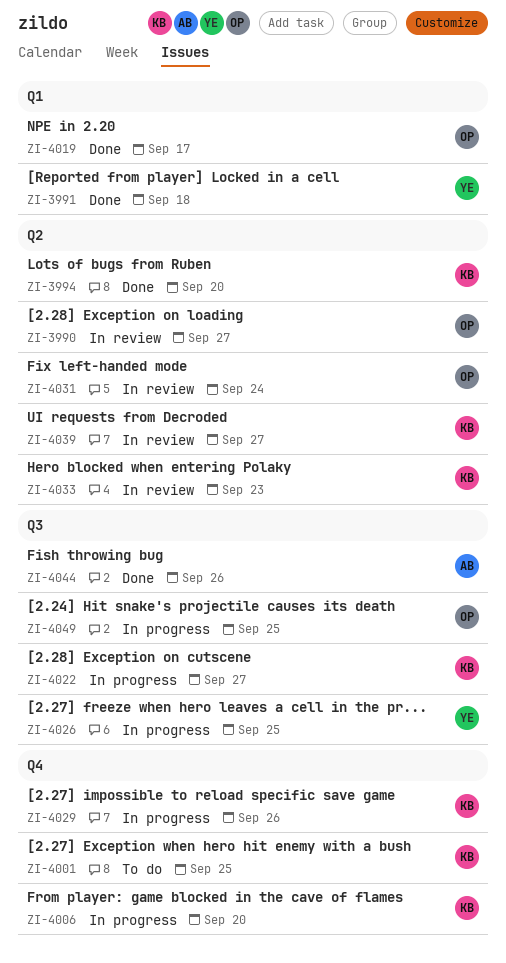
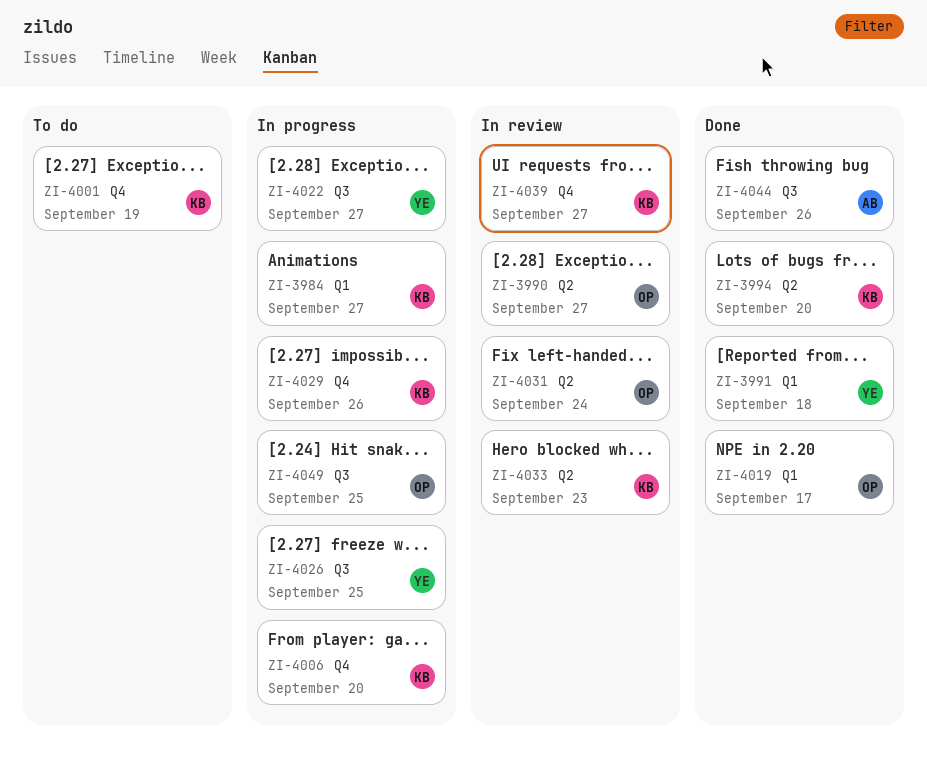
ZI-3984: none -> present
ZI-4001, due: Sep 25 -> Sep 19
ZI-4022, owner: KB -> YE
ZI-4039, label: Q2 -> Q4

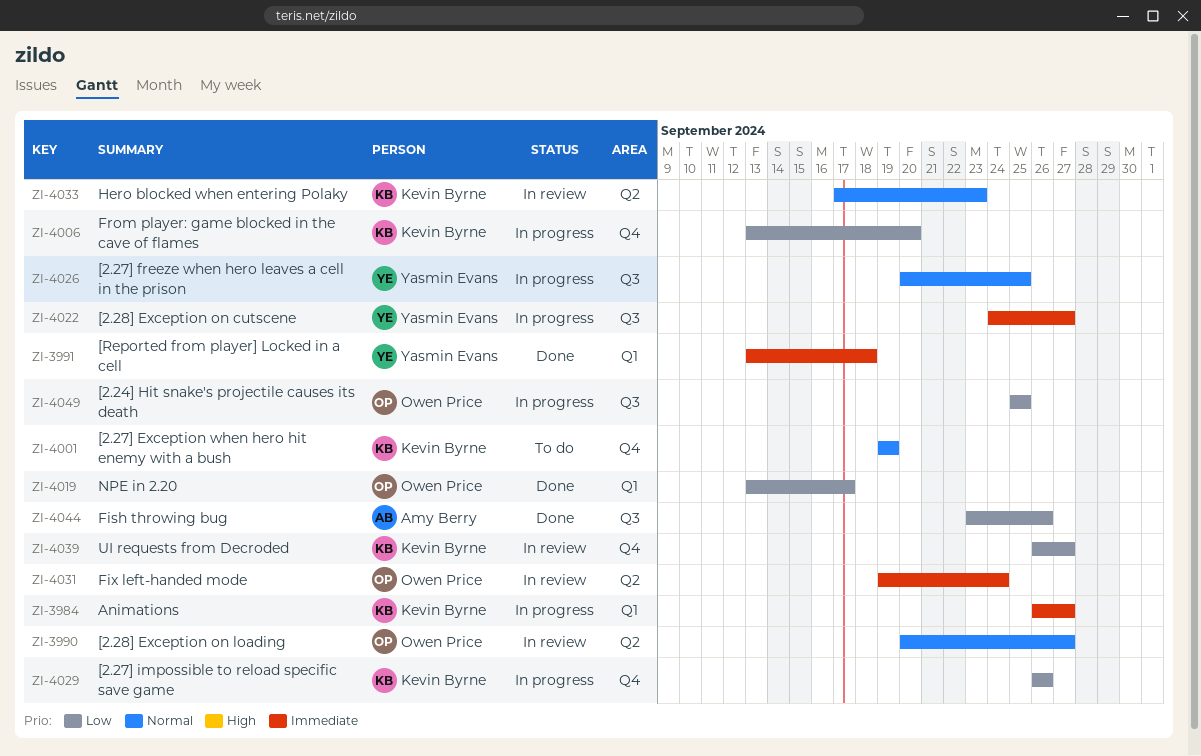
ZI-3994: present -> none

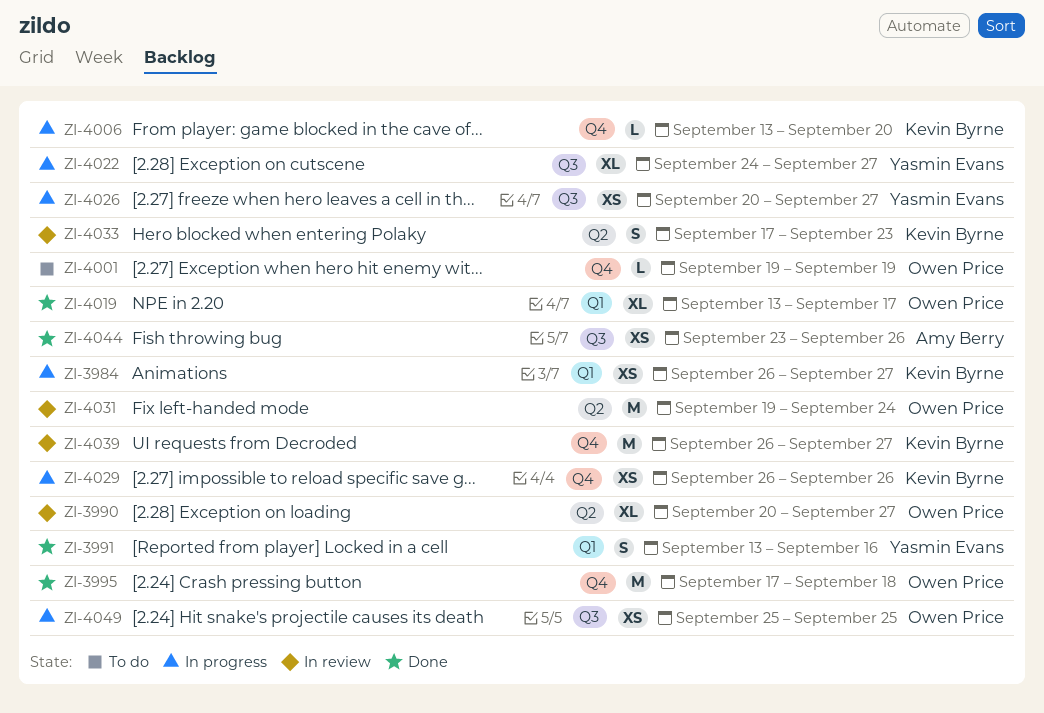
ZI-3991, due: Sep 18 -> Sep 16
ZI-3995: none -> present
ZI-4001, owner: Kevin Byrne -> Owen Price
ZI-4026, due: Sep 25 -> Sep 27

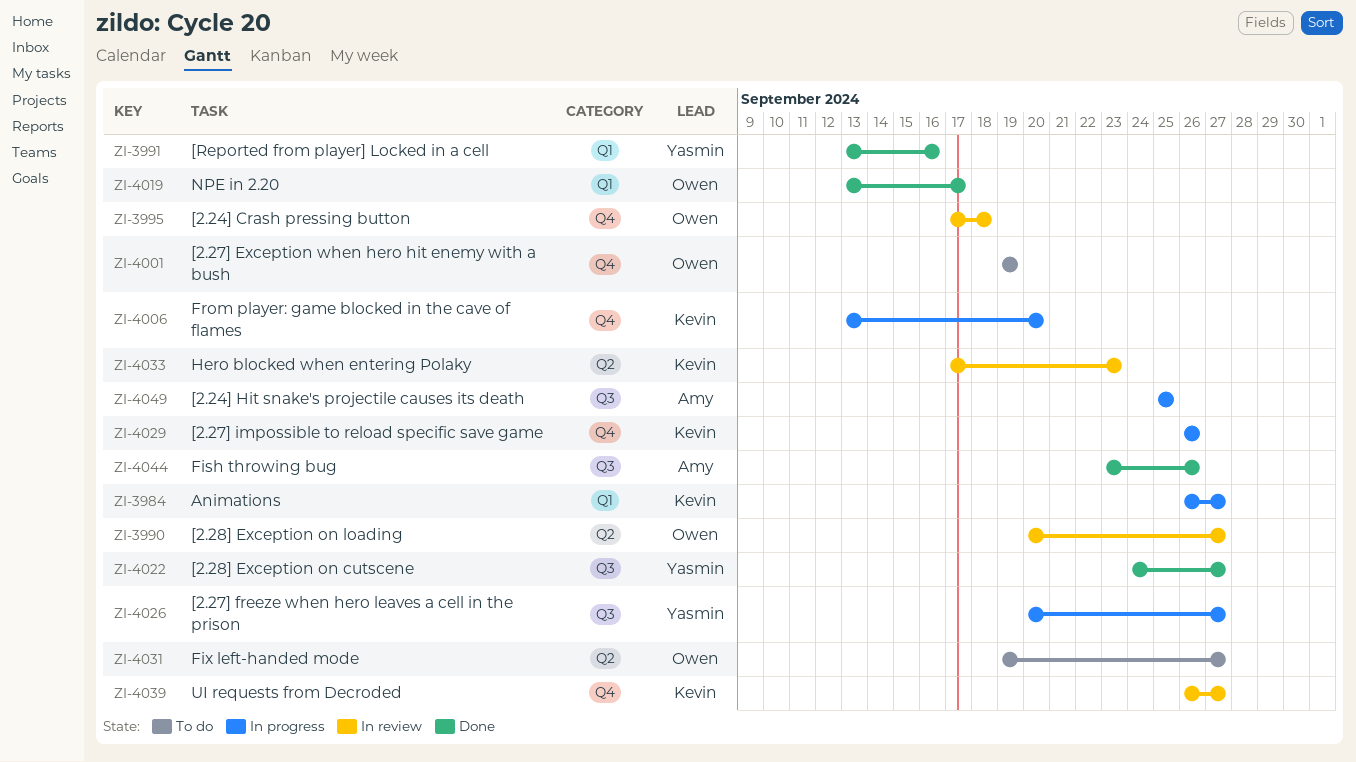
ZI-3995, status: Done -> In review
ZI-4022, status: In progress -> Done
ZI-4031, status: In review -> To do
ZI-4031, due: Sep 24 -> Sep 27
ZI-4049, owner: Owen Price -> Amy Berry

